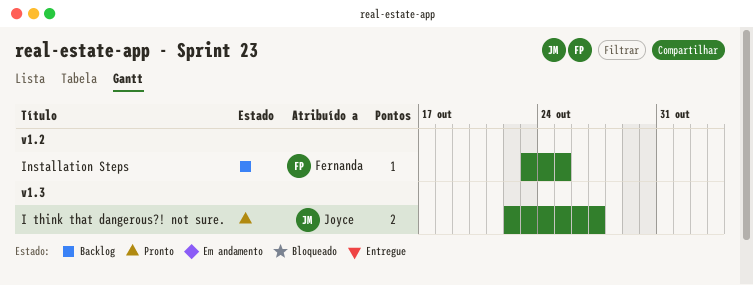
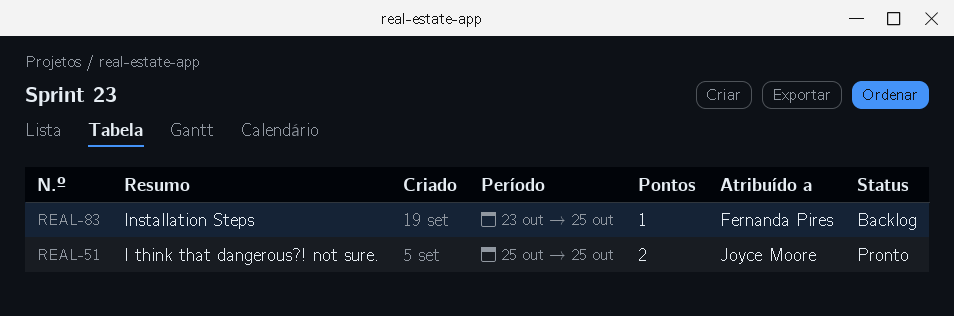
I think that dangerous?! not sure., start: Oct 22 -> Oct 25
I think that dangerous?! not sure., due: Oct 27 -> Oct 25

